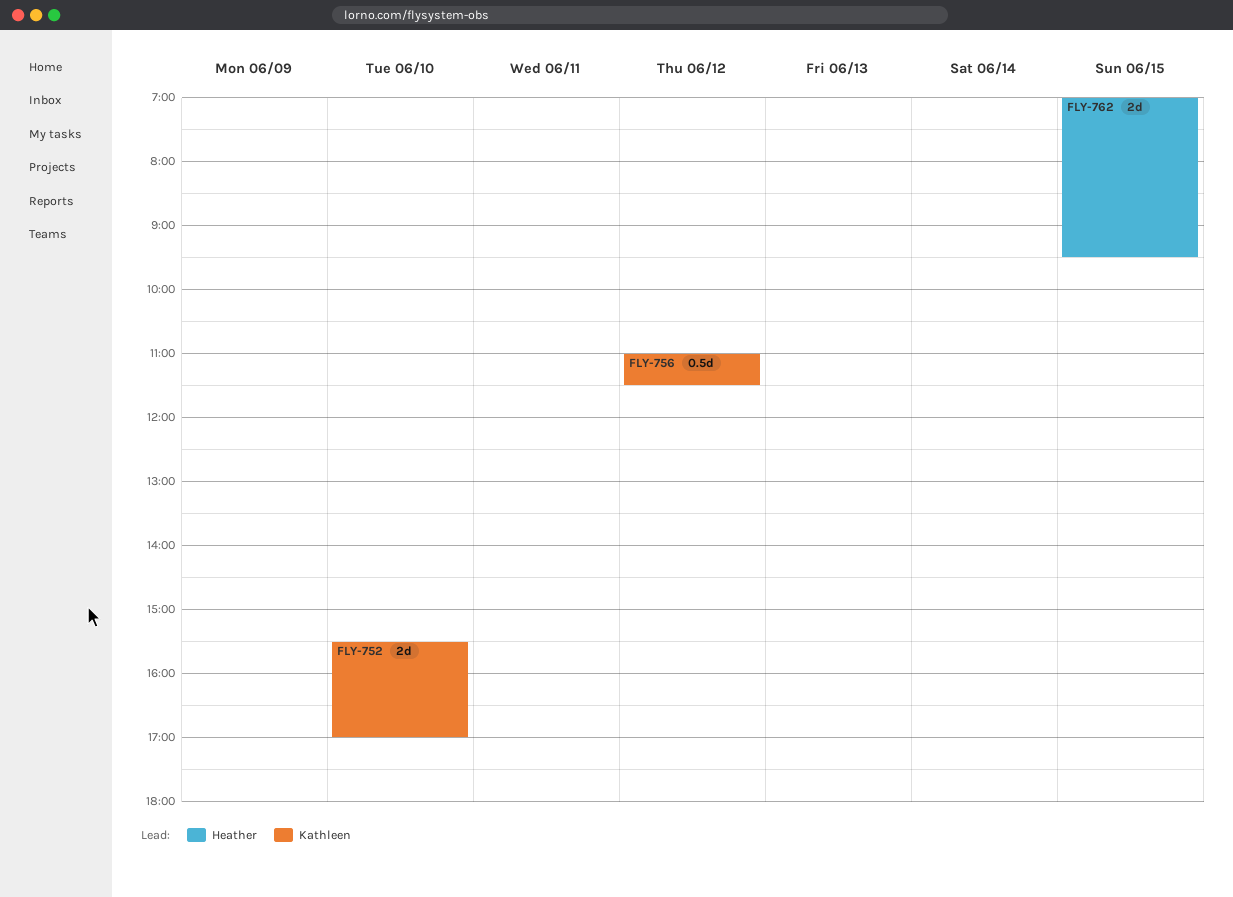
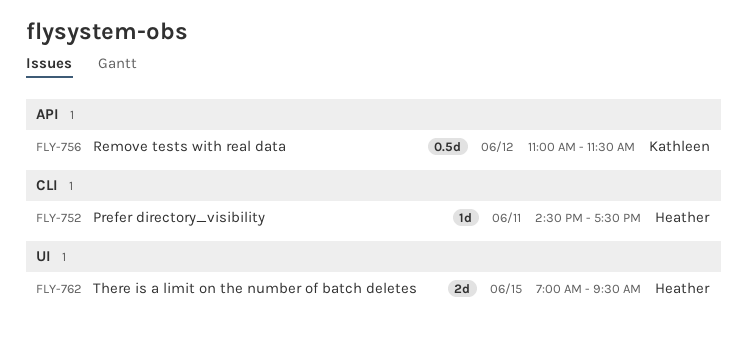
FLY-752, owner: Kathleen -> Heather
FLY-752, estimate: 2d -> 1d
FLY-752, day: Jun 10 -> Jun 11
FLY-752, begins: 15:30 -> 14:30
FLY-752, ends: 17:00 -> 17:30

